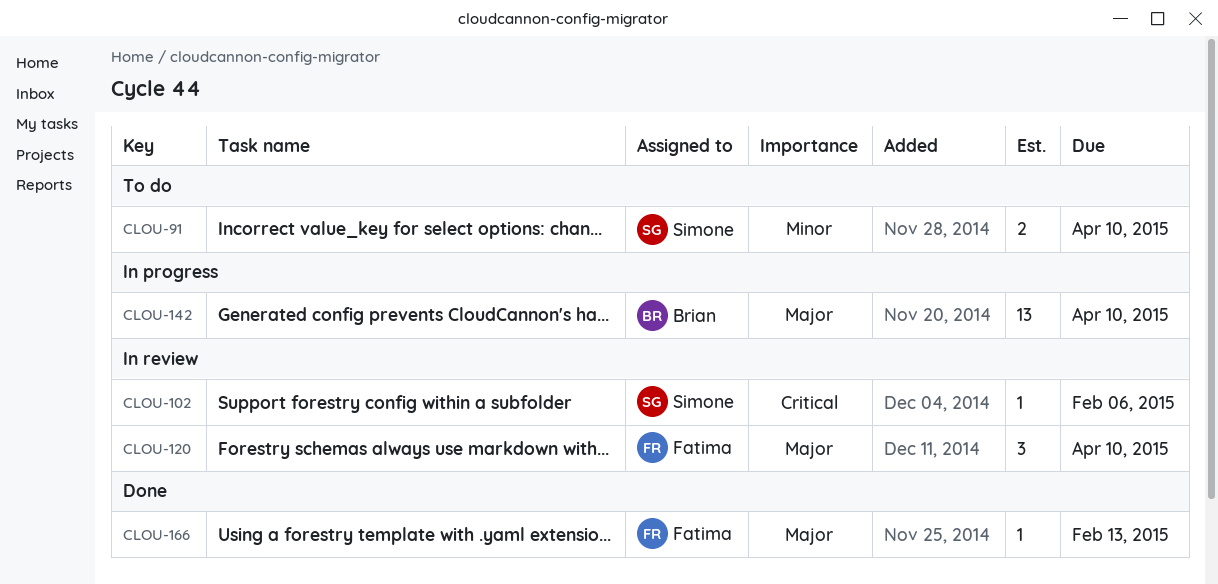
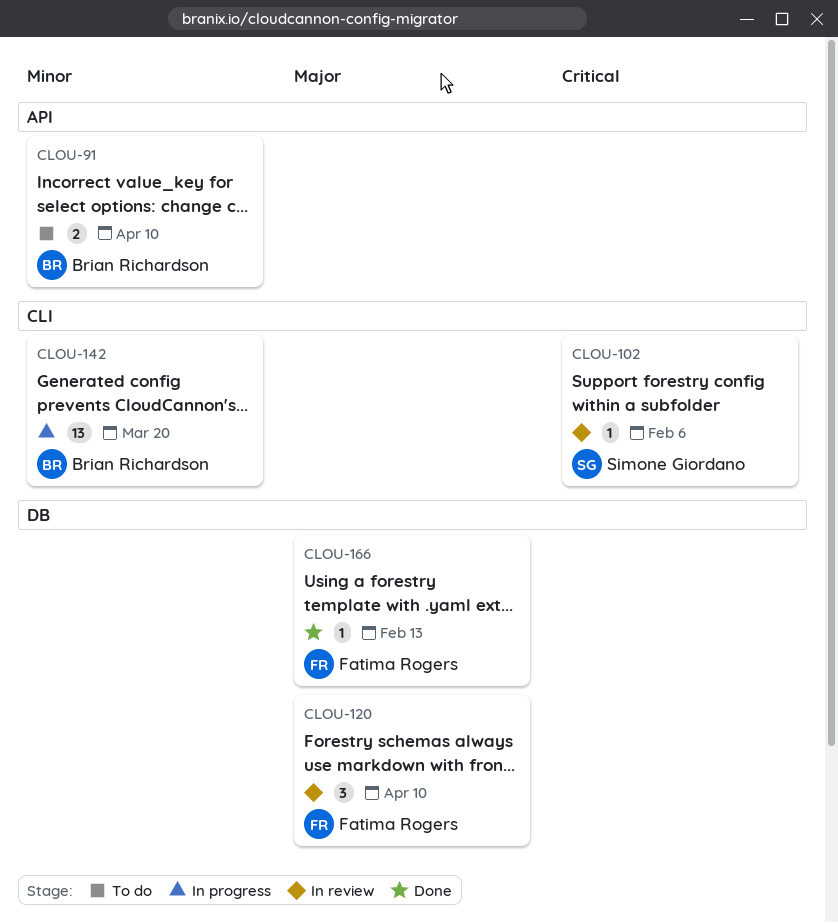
CLOU-91, owner: Simone Giordano -> Brian Richardson
CLOU-142, priority: Major -> Minor
CLOU-142, due: Apr 10 -> Mar 20

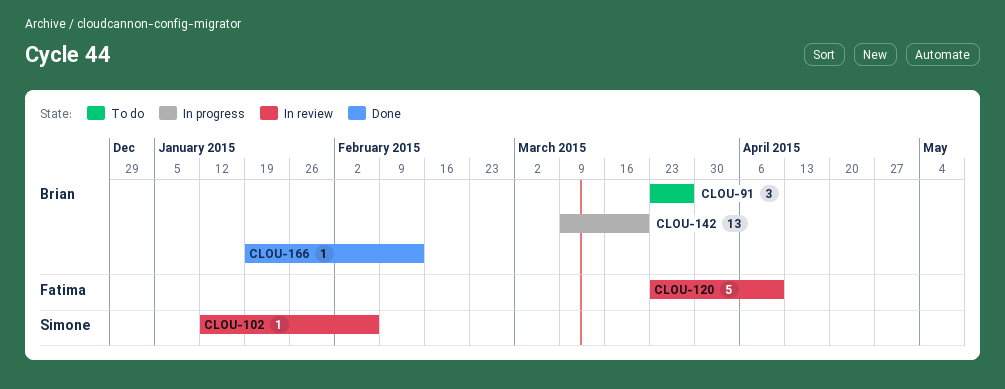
CLOU-91, estimate: 2 -> 3
CLOU-91, due: Apr 10 -> Mar 27
CLOU-120, estimate: 3 -> 5
CLOU-166, owner: Fatima Rogers -> Brian Richardson

